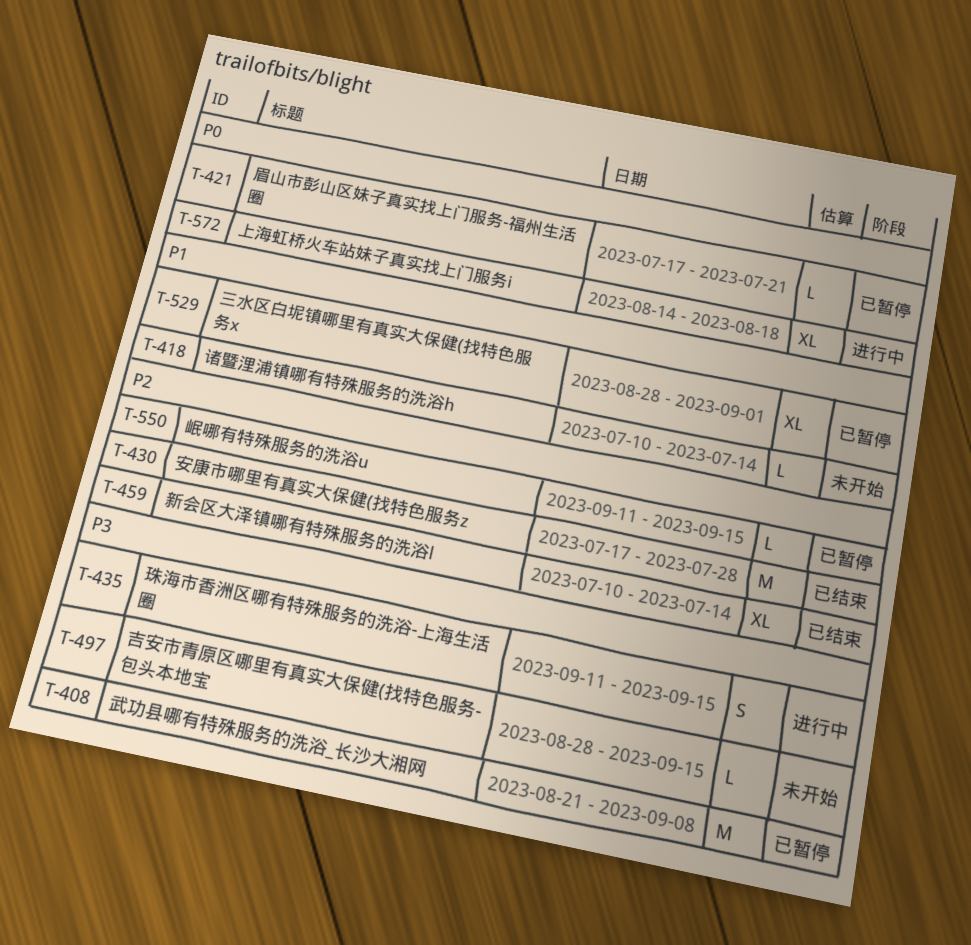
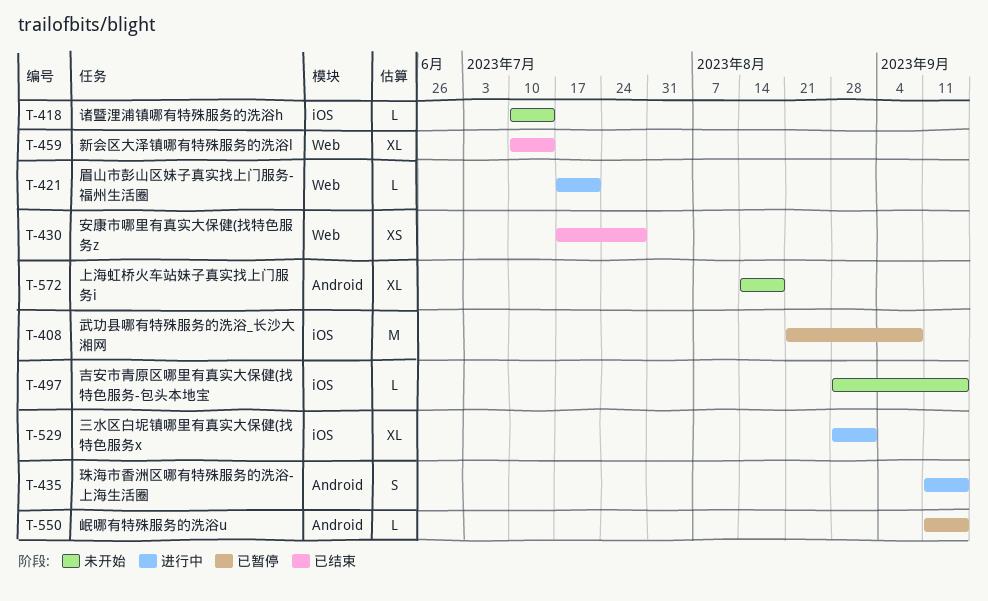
T-421, status: 已暂停 -> 进行中
T-430, estimate: M -> XS
T-529, status: 已暂停 -> 进行中
T-572, status: 进行中 -> 未开始

